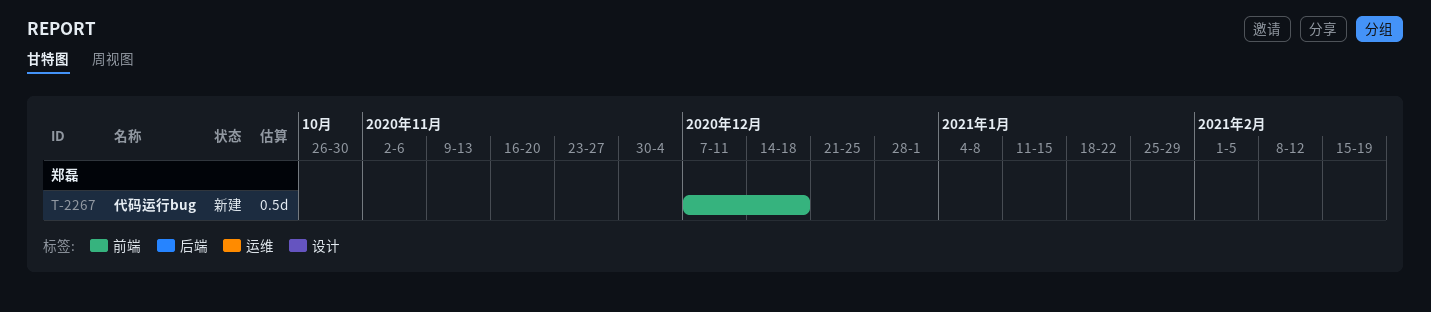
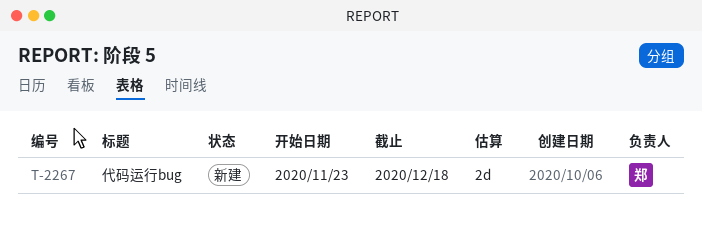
T-2267, estimate: 0.5d -> 2d
T-2267, start: Dec 7 -> Nov 23

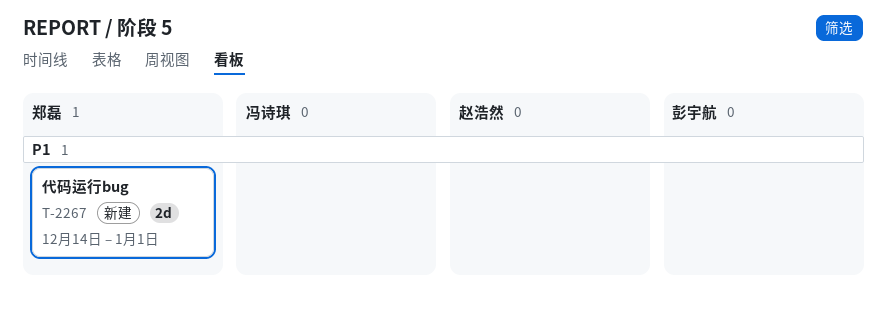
T-2267, start: Nov 23 -> Dec 14
T-2267, due: Dec 18 -> Jan 1

